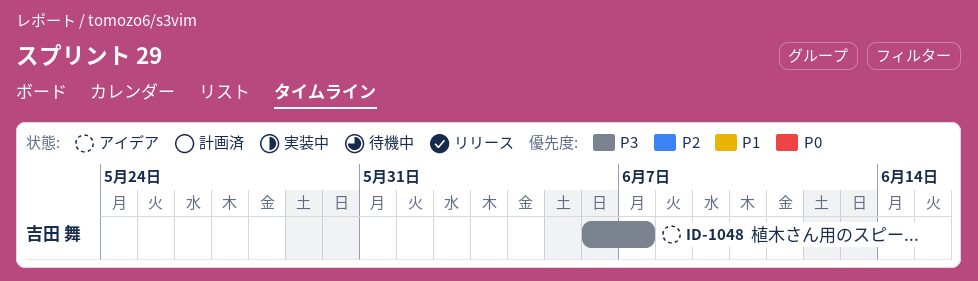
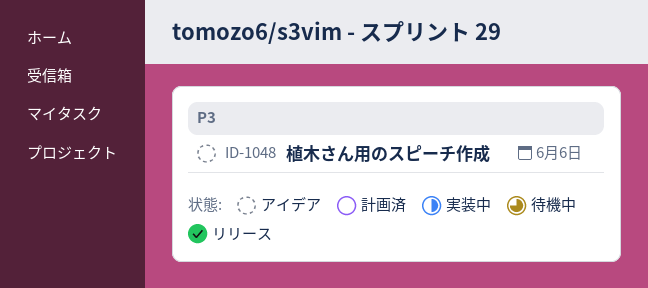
ID-1048, due: Jun 7 -> Jun 6

